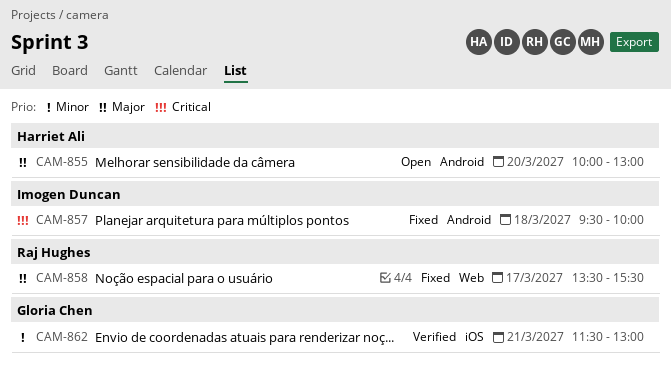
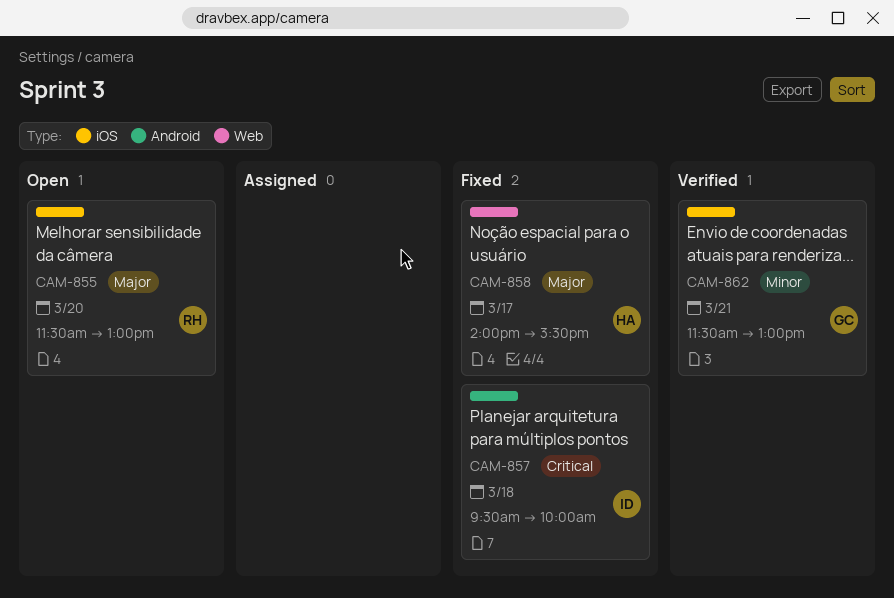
CAM-855, owner: Harriet Ali -> Raj Hughes
CAM-855, label: Android -> iOS
CAM-855, begins: 10:00 -> 11:30
CAM-858, owner: Raj Hughes -> Harriet Ali
CAM-858, begins: 13:30 -> 14:00

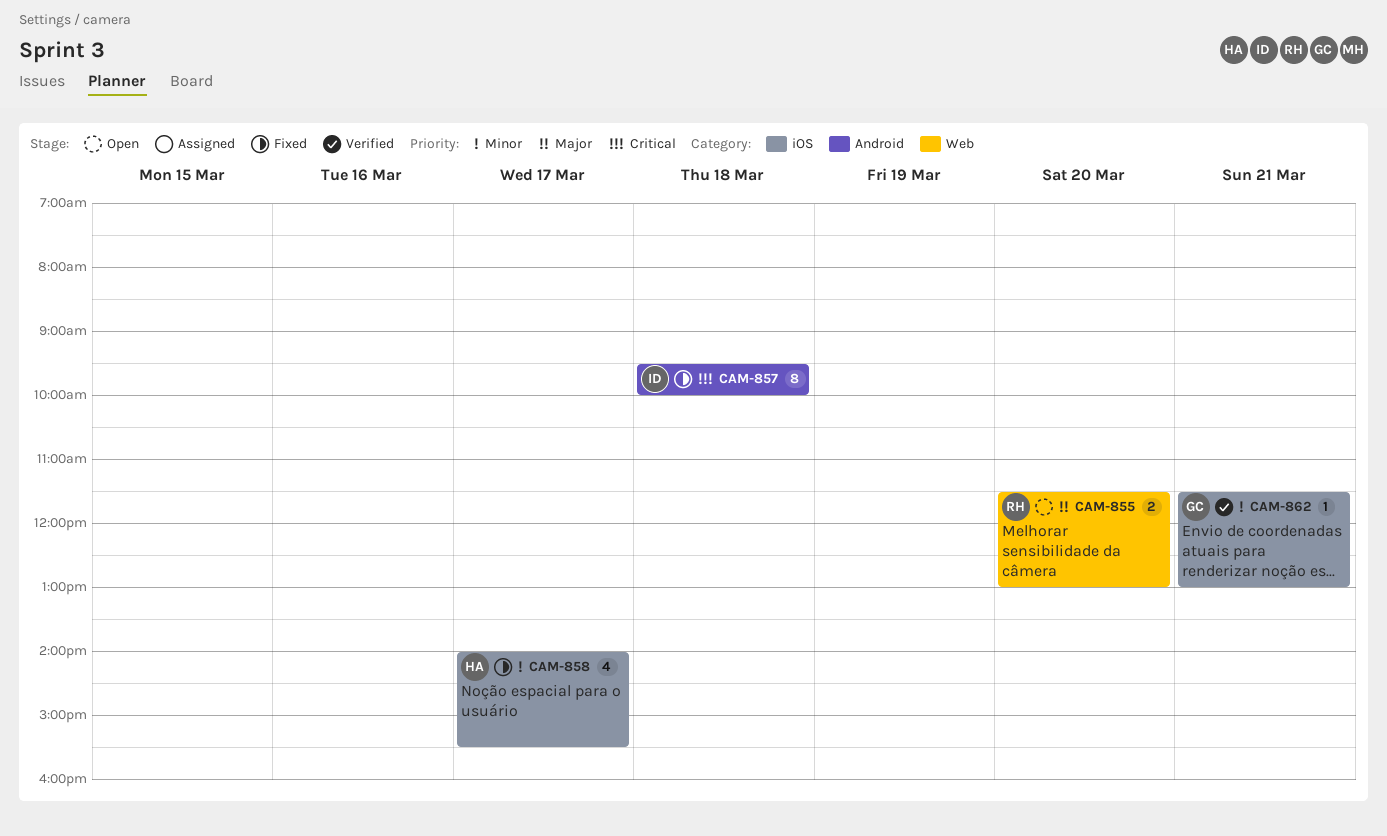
CAM-855, label: iOS -> Web
CAM-858, priority: Major -> Minor
CAM-858, label: Web -> iOS

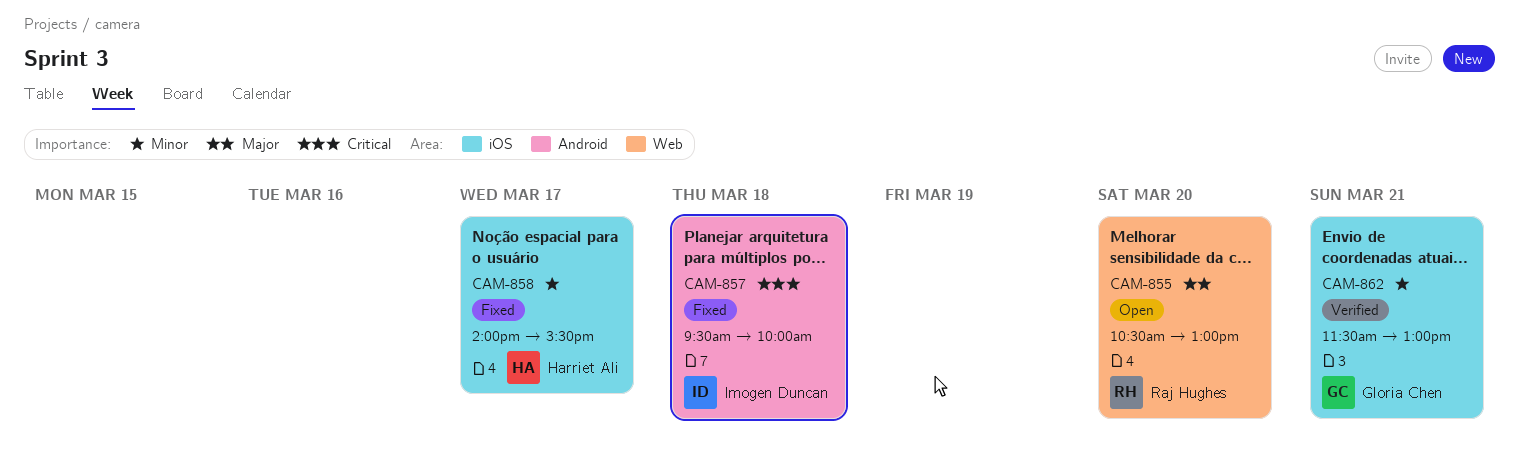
CAM-855, begins: 11:30 -> 10:30

